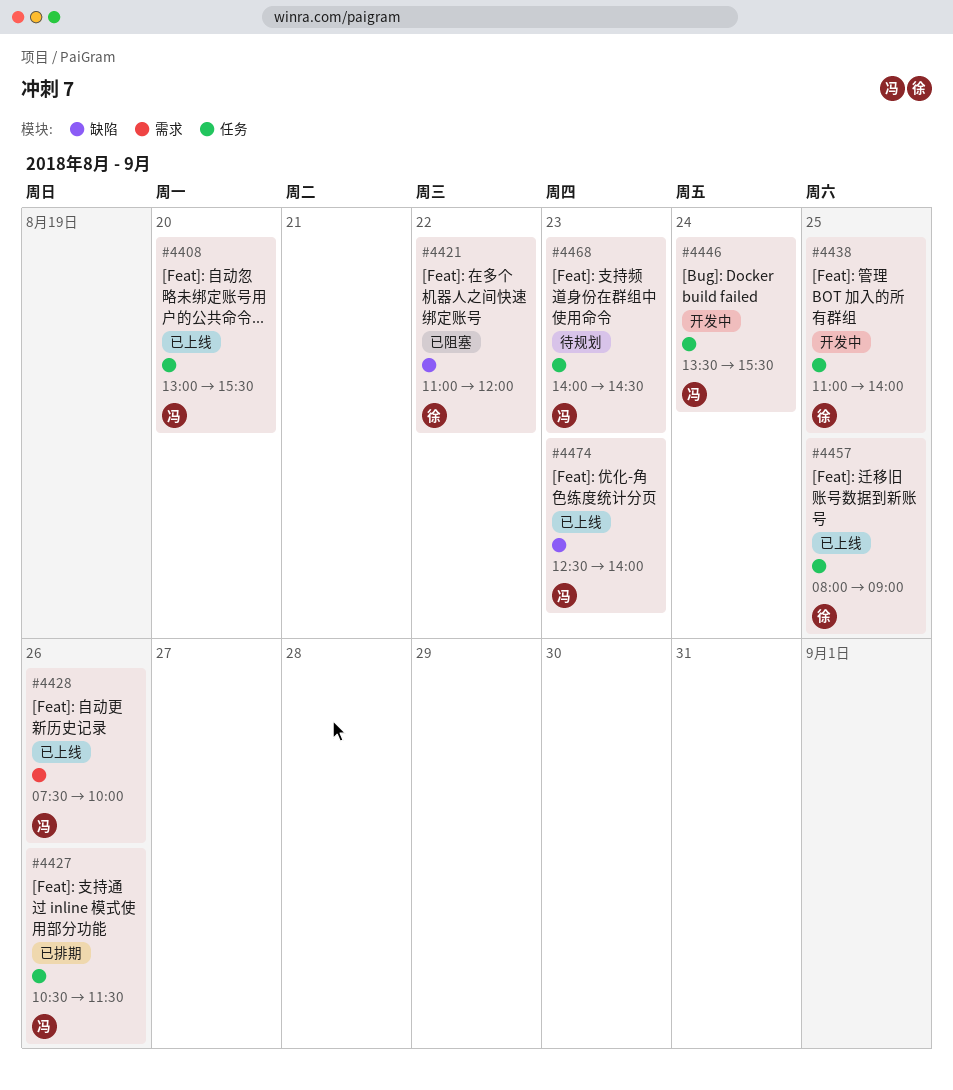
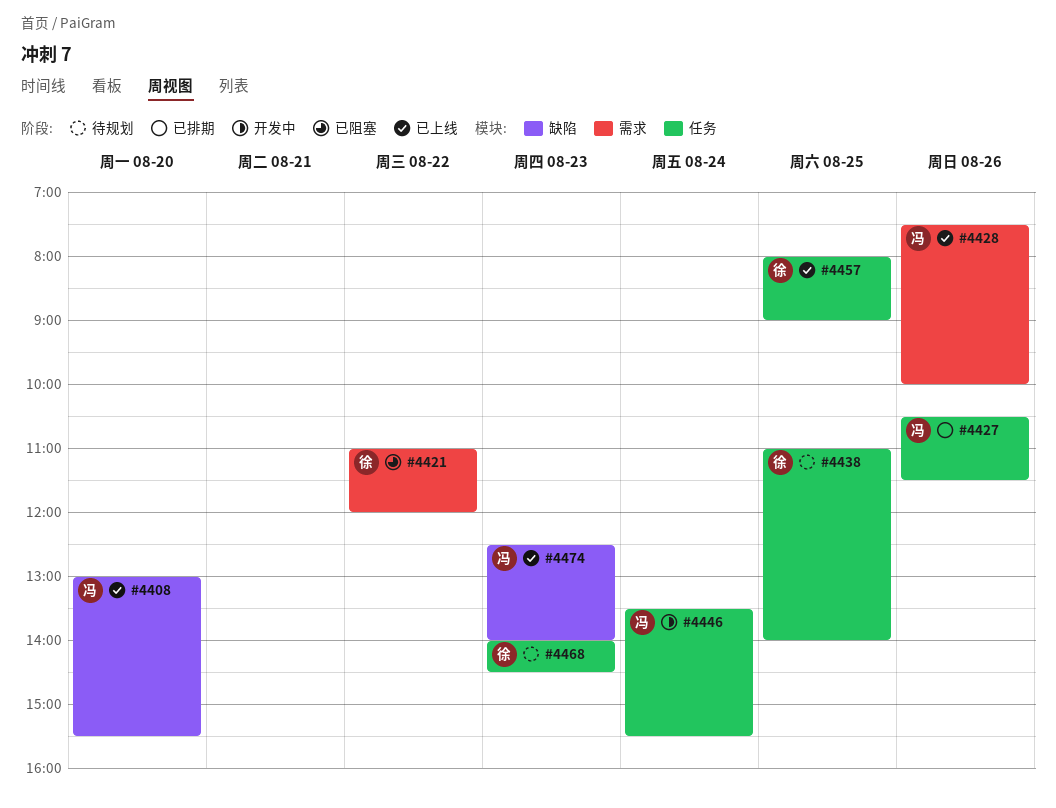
#4408, label: 任务 -> 缺陷
#4421, label: 缺陷 -> 需求
#4438, status: 开发中 -> 待规划
#4468, owner: 冯 -> 徐

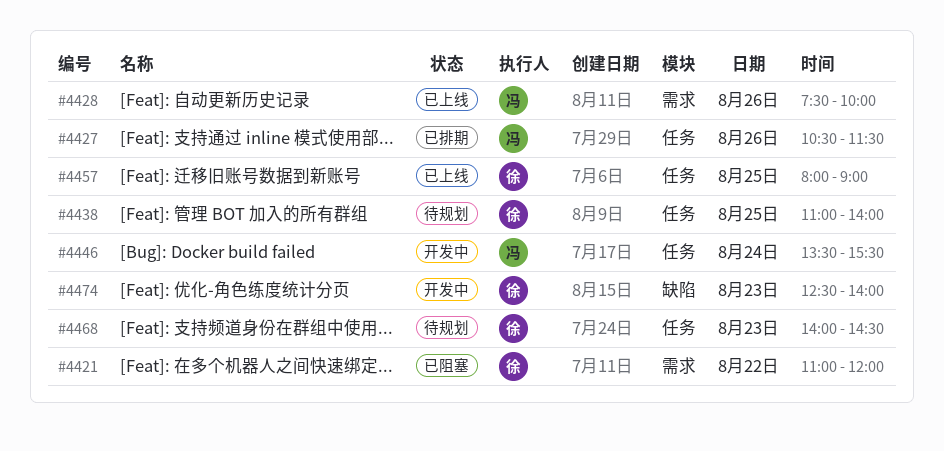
#4408: present -> none
#4474, status: 已上线 -> 开发中
#4474, owner: 冯 -> 徐

